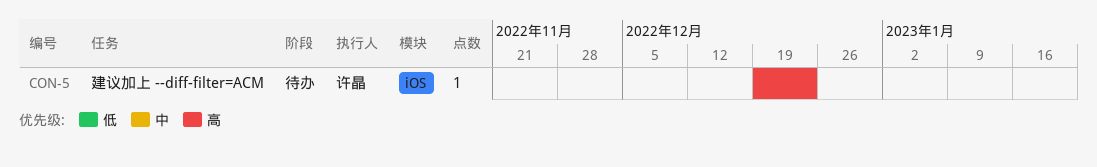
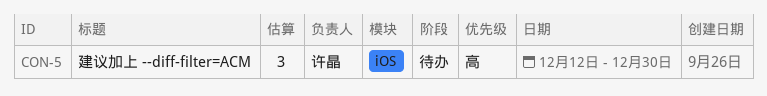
CON-5, estimate: 1 -> 3
CON-5, start: Dec 19 -> Dec 12
CON-5, due: Dec 23 -> Dec 30

